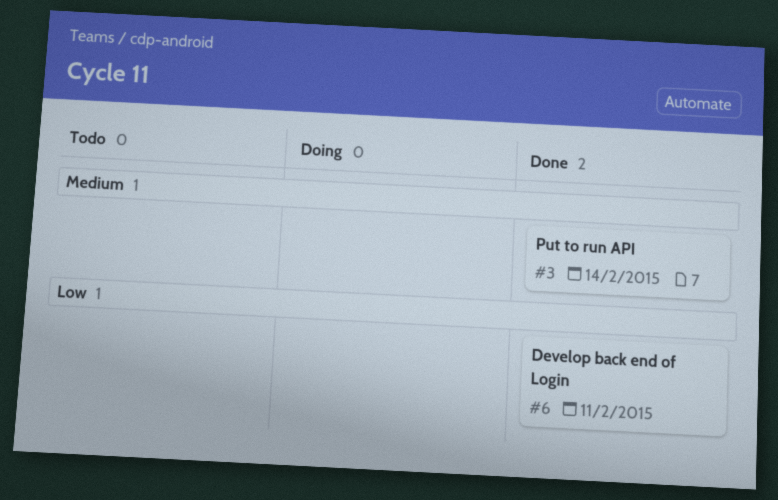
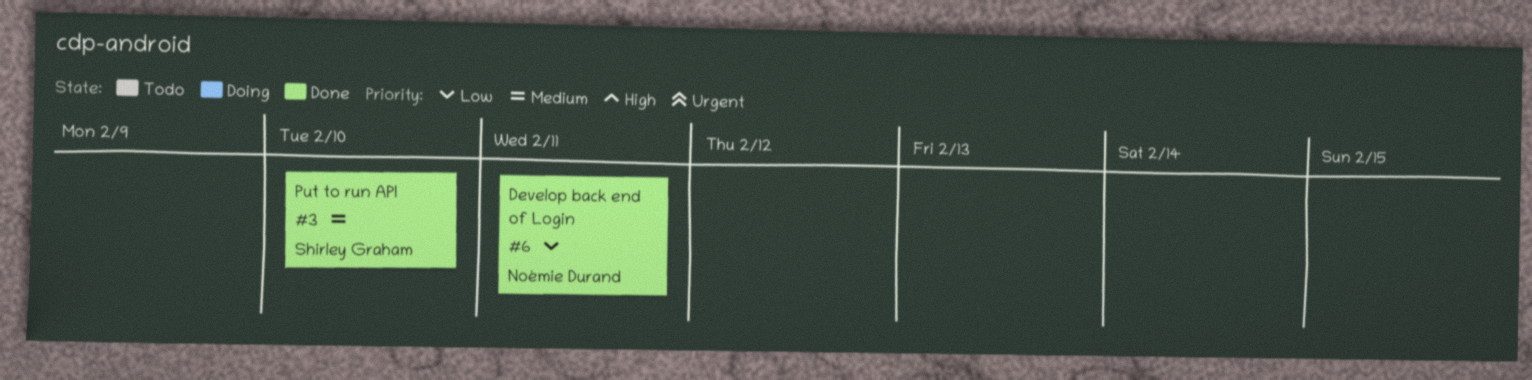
#3, due: Feb 14 -> Feb 10

